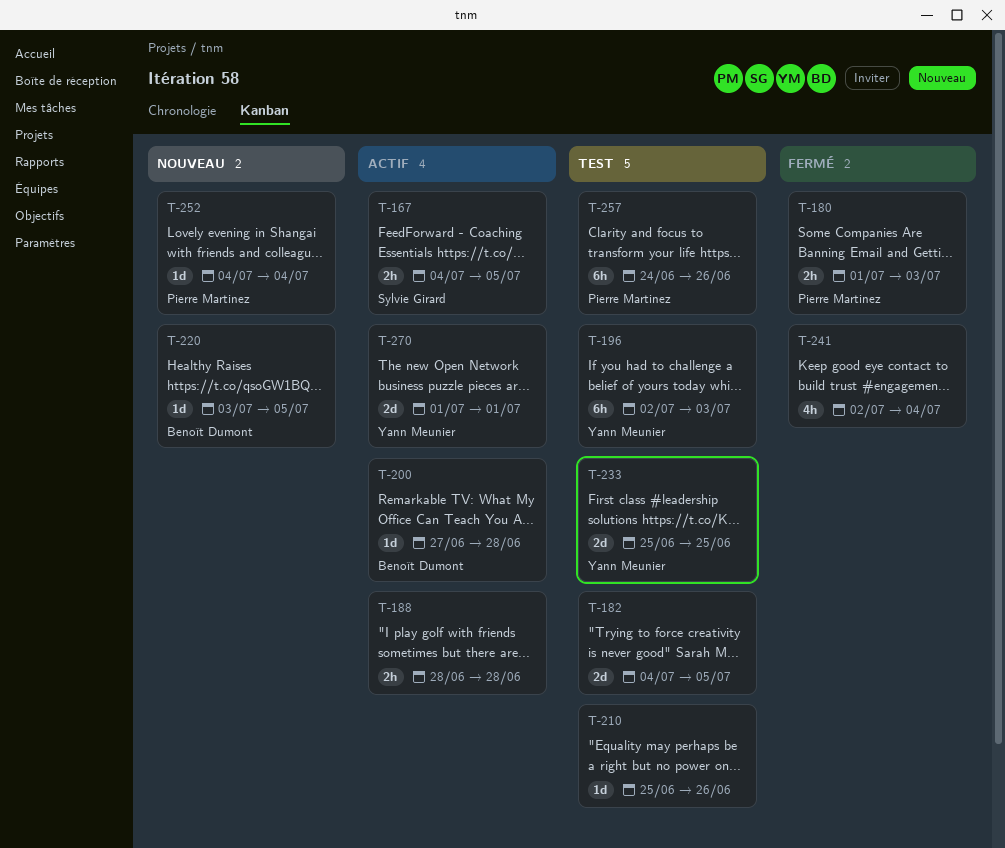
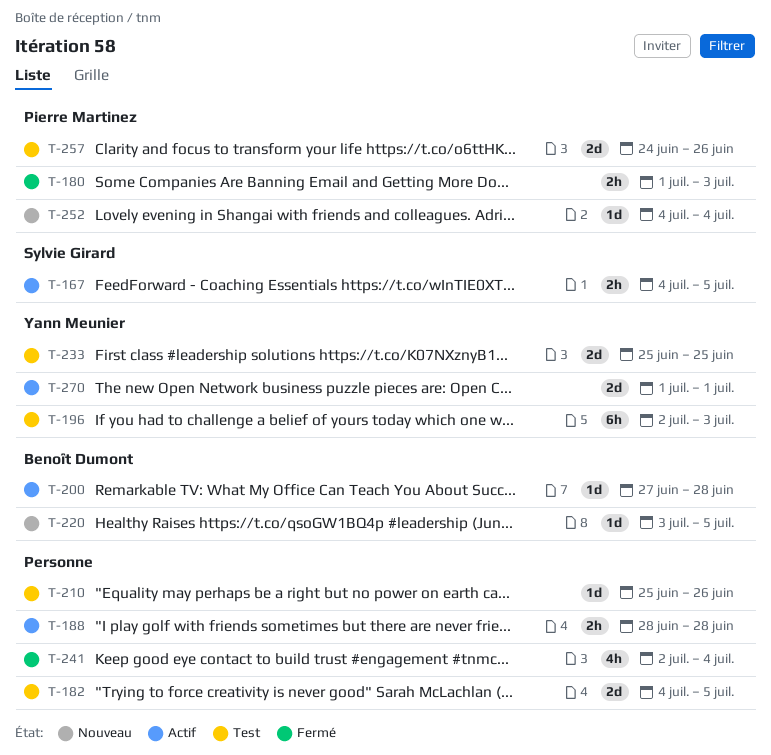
T-257, estimate: 6h -> 2d

